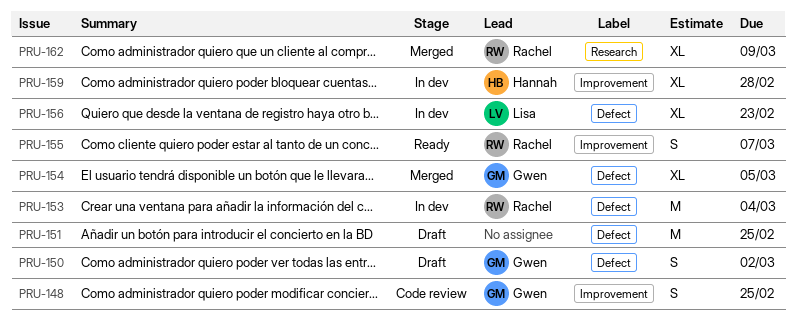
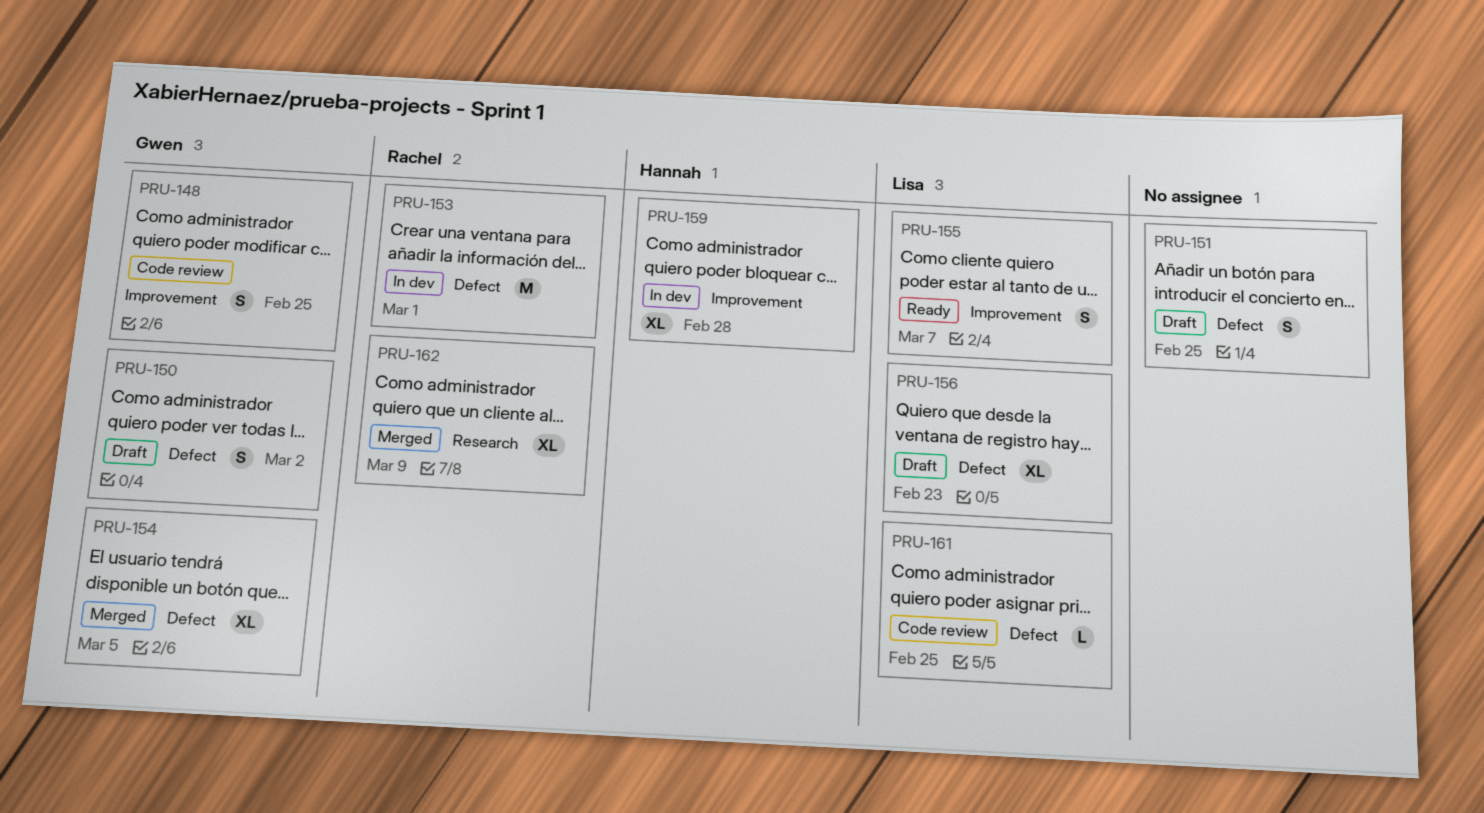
PRU-151, estimate: M -> S
PRU-153, due: Mar 4 -> Mar 1
PRU-155, owner: Rachel -> Lisa
PRU-156, status: In dev -> Draft
PRU-161: none -> present

